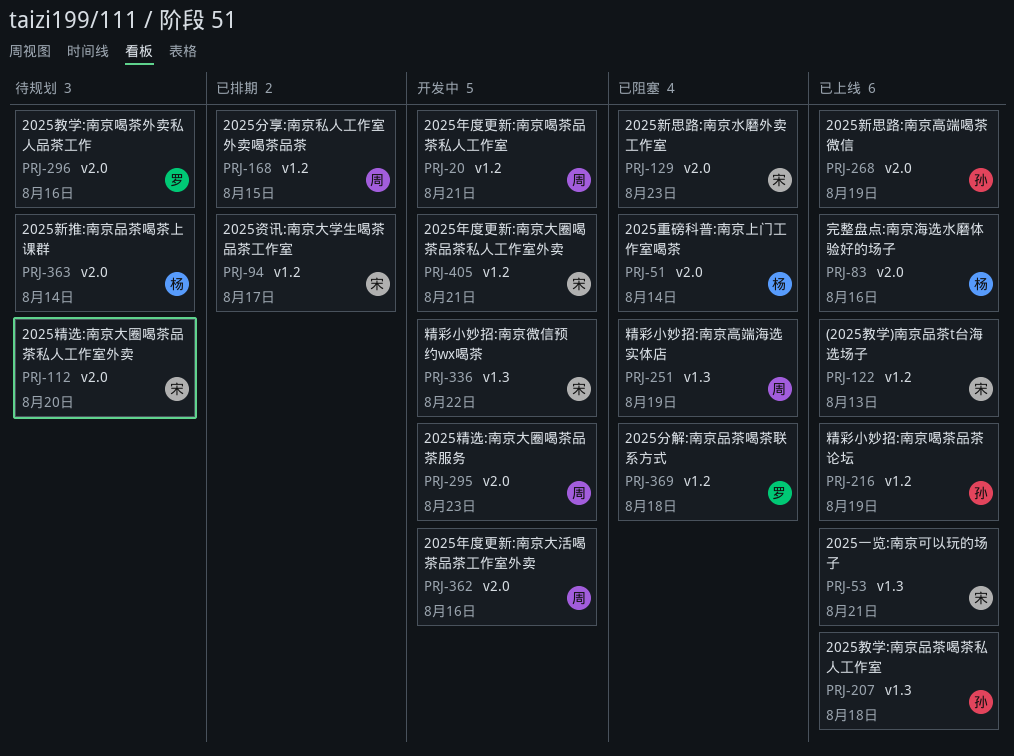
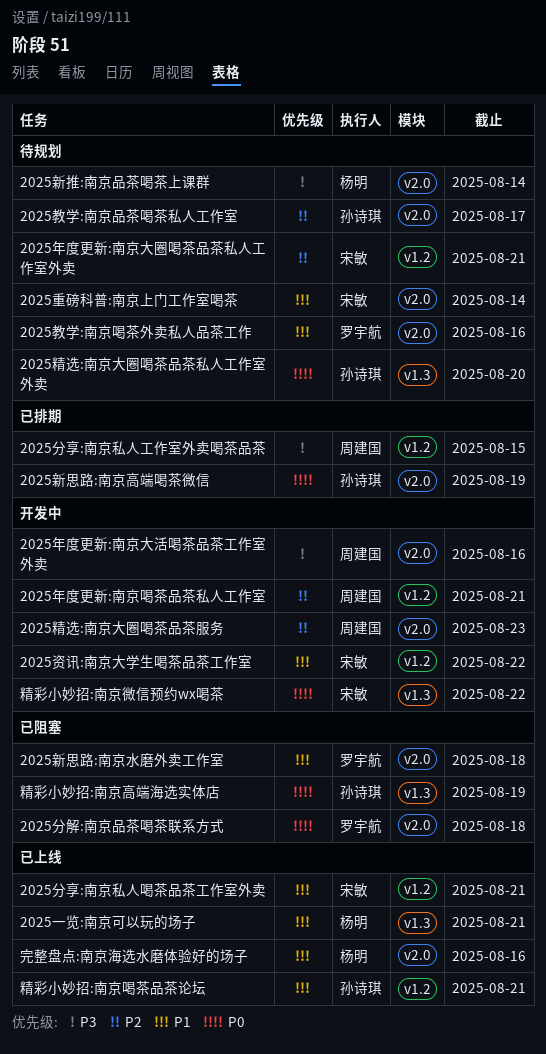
(2025教学)南京品茶t台海选场子: present -> none
2025一览:南京可以玩的场子, owner: 宋敏 -> 杨明
2025分享:南京私人喝茶品茶工作室外卖: none -> present
2025分解:南京品茶喝茶联系方式, label: v1.2 -> v2.0
2025年度更新:南京大圈喝茶品茶私人工作室外卖, status: 开发中 -> 待规划
2025教学:南京品茶喝茶私人工作室, status: 已上线 -> 待规划
2025教学:南京品茶喝茶私人工作室, label: v1.3 -> v2.0
2025教学:南京品茶喝茶私人工作室, due: Aug 18 -> Aug 17
2025新思路:南京水磨外卖工作室, owner: 宋敏 -> 罗宇航
2025新思路:南京水磨外卖工作室, due: Aug 23 -> Aug 18
2025新思路:南京高端喝茶微信, status: 已上线 -> 已排期
2025精选:南京大圈喝茶品茶私人工作室外卖, owner: 宋敏 -> 孙诗琪
2025精选:南京大圈喝茶品茶私人工作室外卖, label: v2.0 -> v1.3
2025资讯:南京大学生喝茶品茶工作室, status: 已排期 -> 开发中
2025资讯:南京大学生喝茶品茶工作室, due: Aug 17 -> Aug 22
2025重磅科普:南京上门工作室喝茶, status: 已阻塞 -> 待规划
2025重磅科普:南京上门工作室喝茶, owner: 杨明 -> 宋敏
精彩小妙招:南京喝茶品茶论坛, due: Aug 19 -> Aug 21
精彩小妙招:南京高端海选实体店, owner: 周建国 -> 孙诗琪

